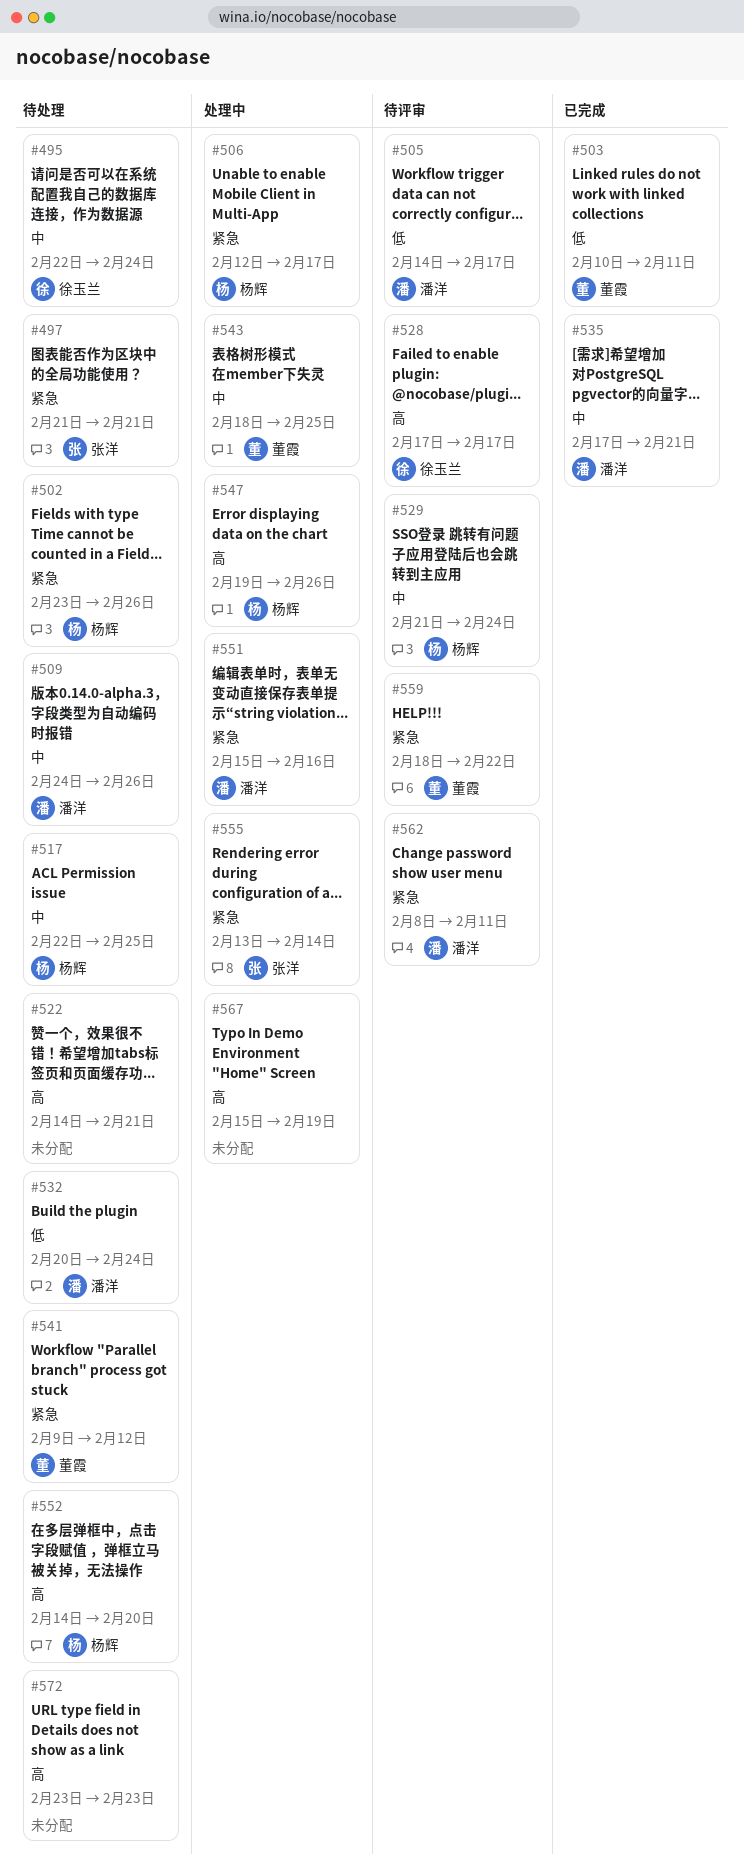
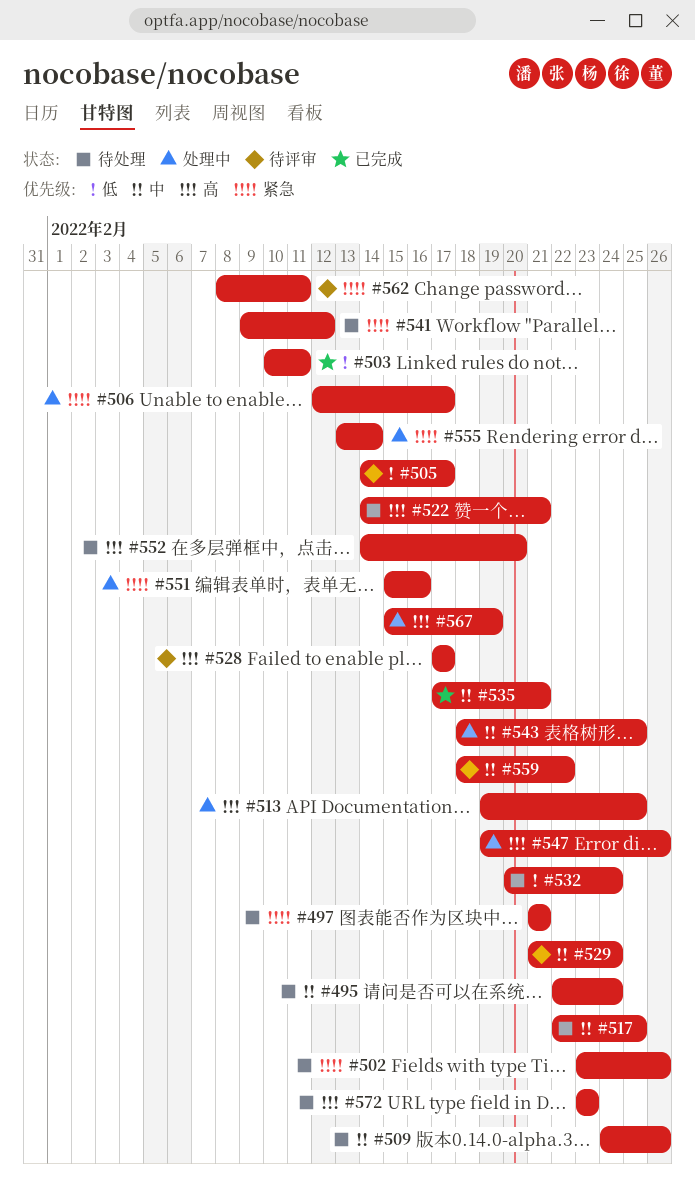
#513: none -> present
#559, priority: 紧急 -> 中

